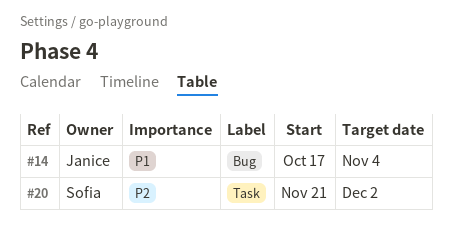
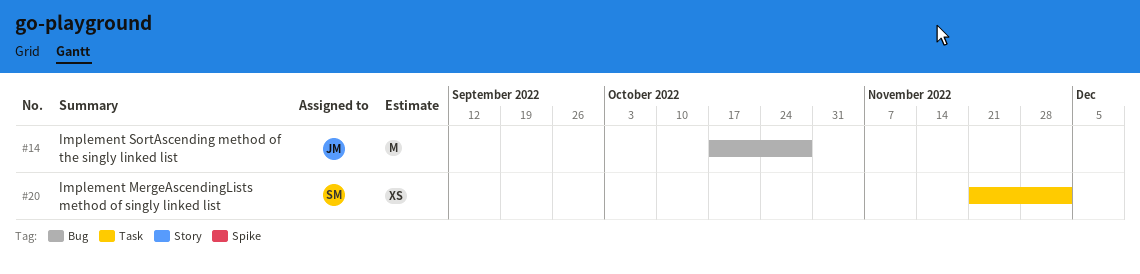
#14, due: Nov 4 -> Oct 28

